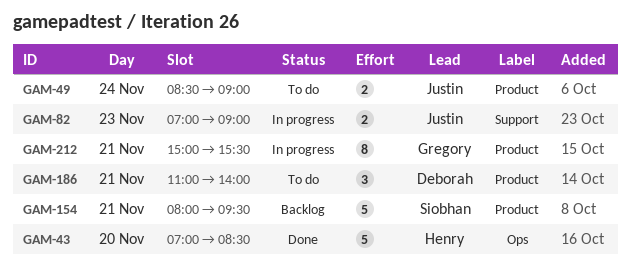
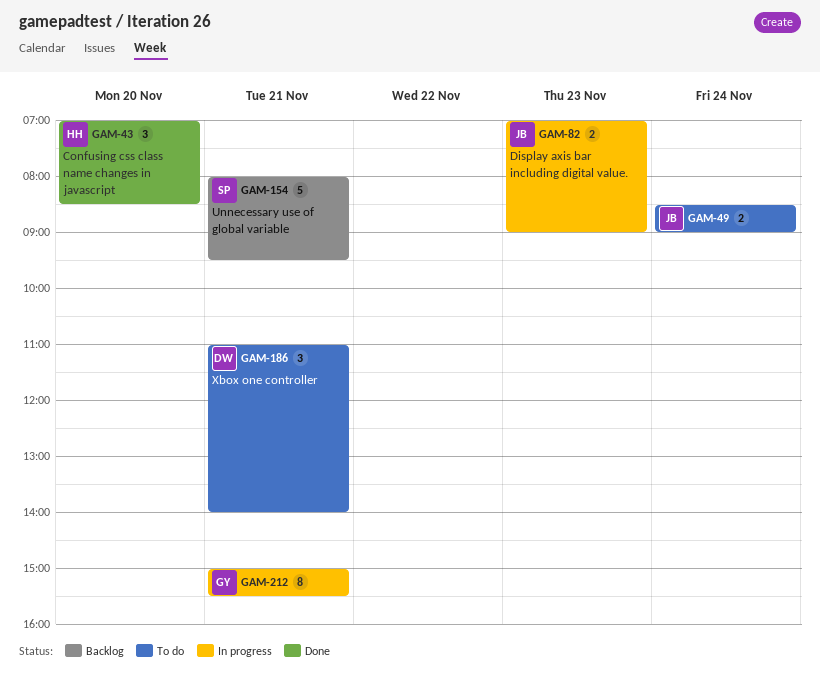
GAM-43, estimate: 5 -> 3

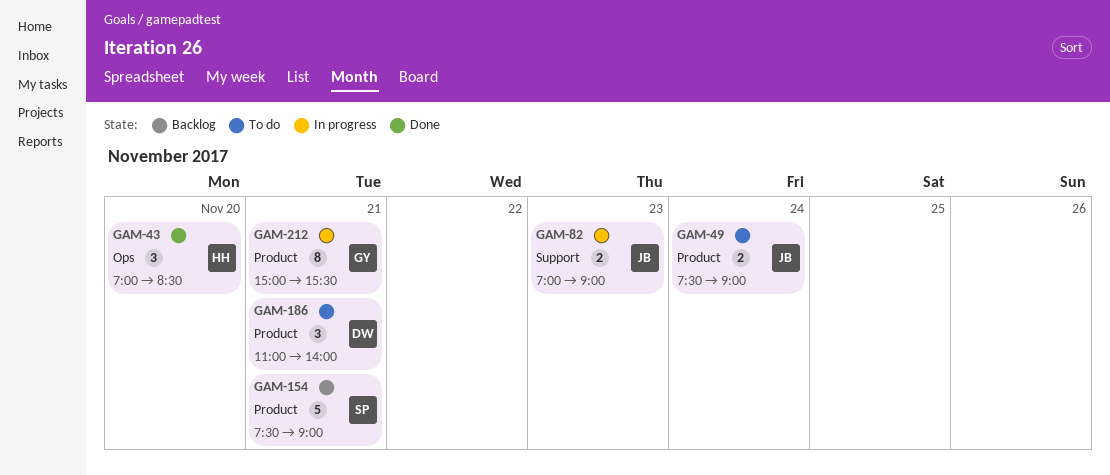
GAM-49, begins: 08:30 -> 07:30
GAM-154, begins: 08:00 -> 07:30
GAM-154, ends: 09:30 -> 09:00

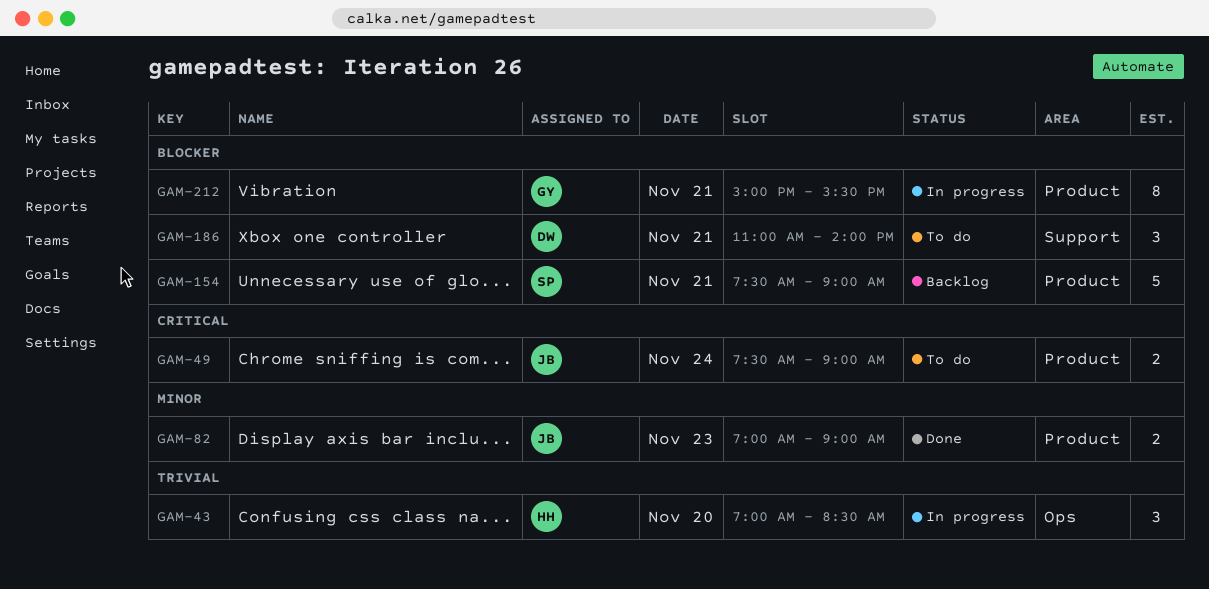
GAM-43, status: Done -> In progress
GAM-82, status: In progress -> Done
GAM-82, label: Support -> Product
GAM-186, label: Product -> Support

